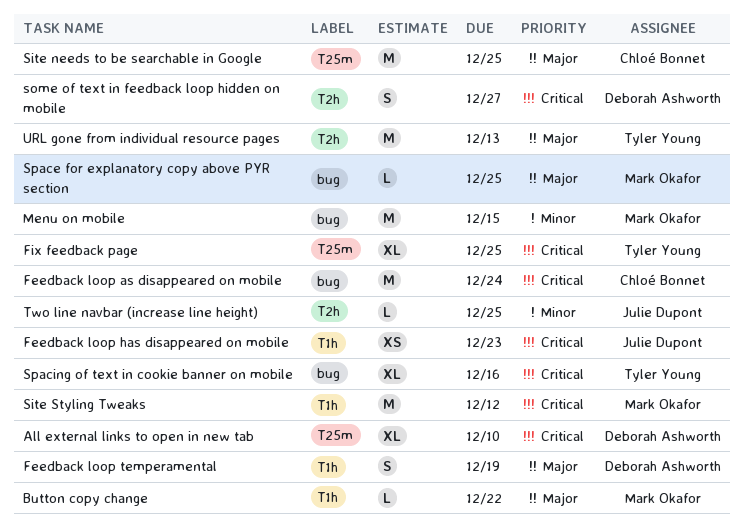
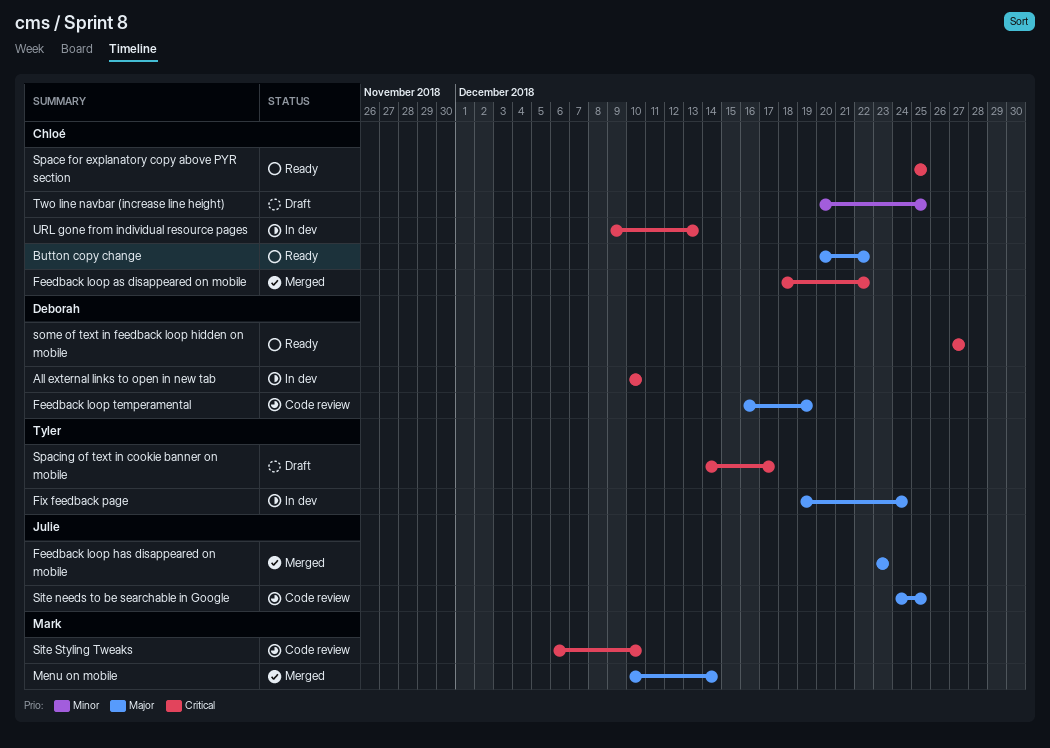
Button copy change, owner: Mark Okafor -> Chloé Bonnet
Feedback loop as disappeared on mobile, due: Dec 24 -> Dec 22
Feedback loop has disappeared on mobile, priority: Critical -> Major
Fix feedback page, priority: Critical -> Major
Fix feedback page, due: Dec 25 -> Dec 24
Menu on mobile, priority: Minor -> Major
Menu on mobile, due: Dec 15 -> Dec 14
Site needs to be searchable in Google, owner: Chloé Bonnet -> Julie Dupont
Site Styling Tweaks, due: Dec 12 -> Dec 10
Space for explanatory copy above PYR section, owner: Mark Okafor -> Chloé Bonnet
Space for explanatory copy above PYR section, priority: Major -> Critical
Spacing of text in cookie banner on mobile, due: Dec 16 -> Dec 17
Two line navbar (increase line height), owner: Julie Dupont -> Chloé Bonnet
URL gone from individual resource pages, owner: Tyler Young -> Chloé Bonnet
URL gone from individual resource pages, priority: Major -> Critical

